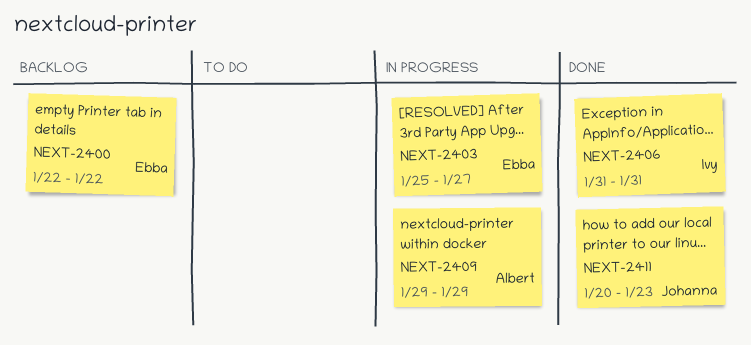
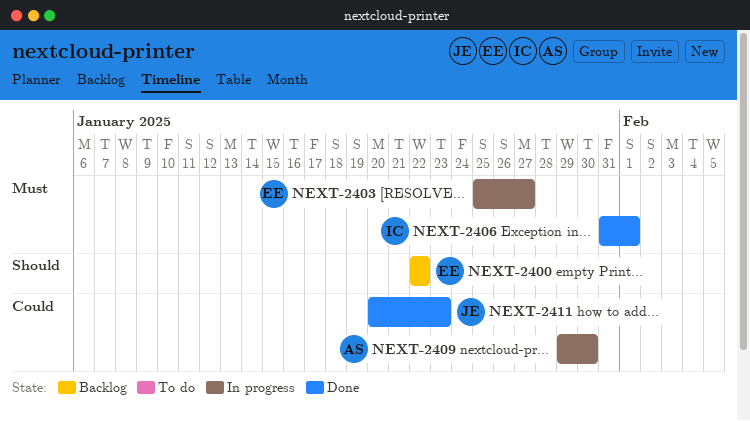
NEXT-2406, due: Jan 31 -> Feb 1
NEXT-2409, due: Jan 29 -> Jan 30

